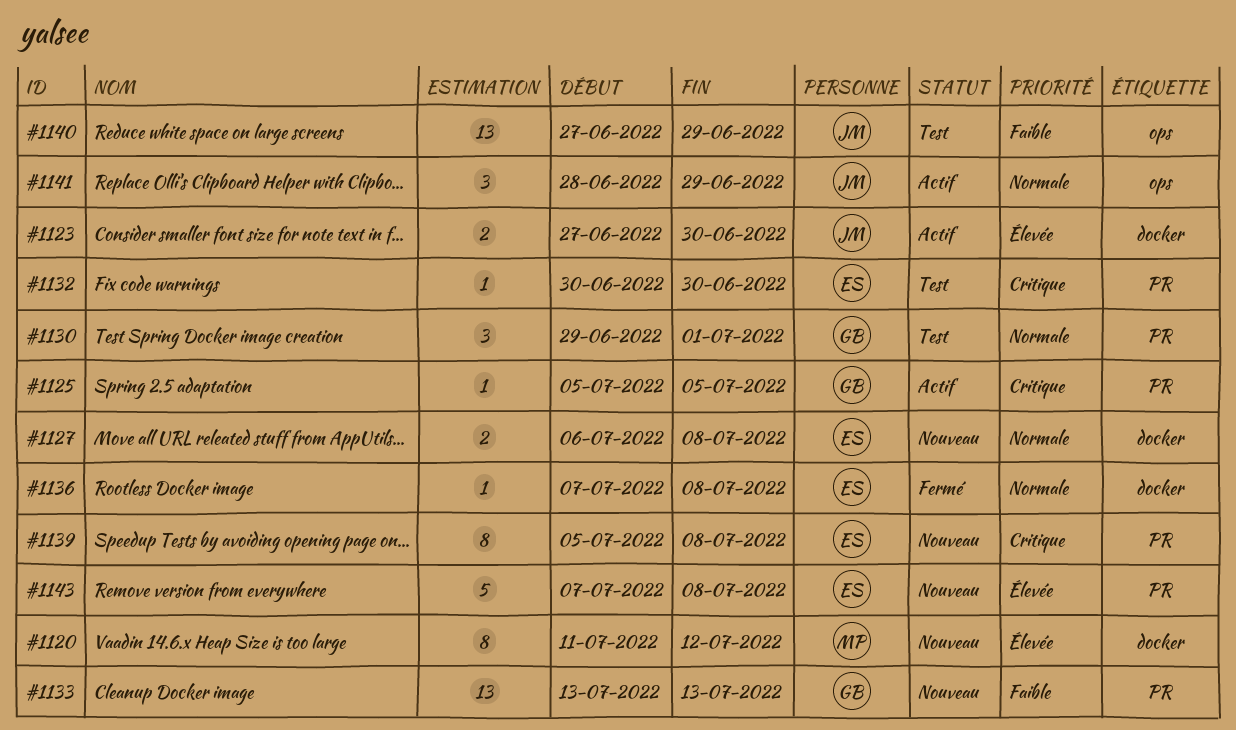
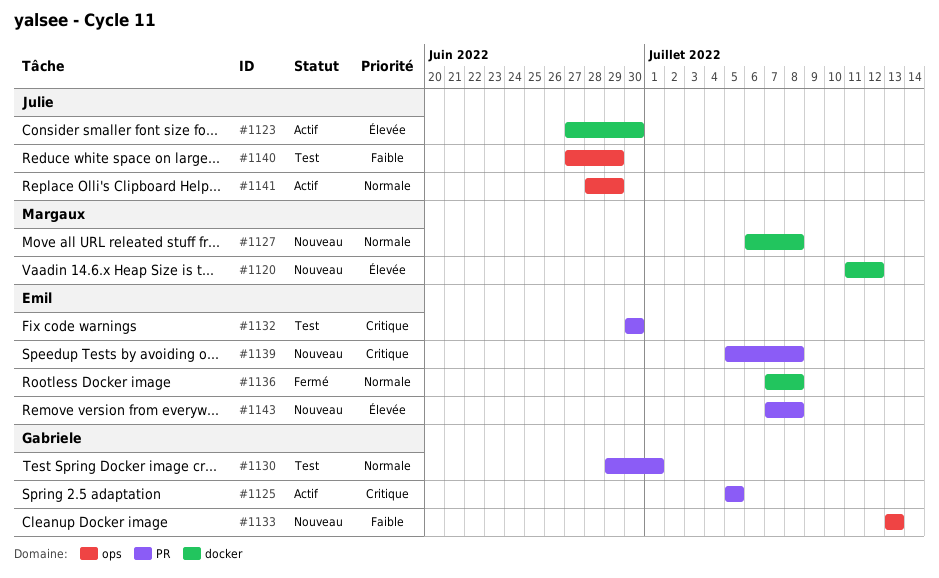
#1127, owner: Emil -> Margaux
#1133, label: PR -> ops

